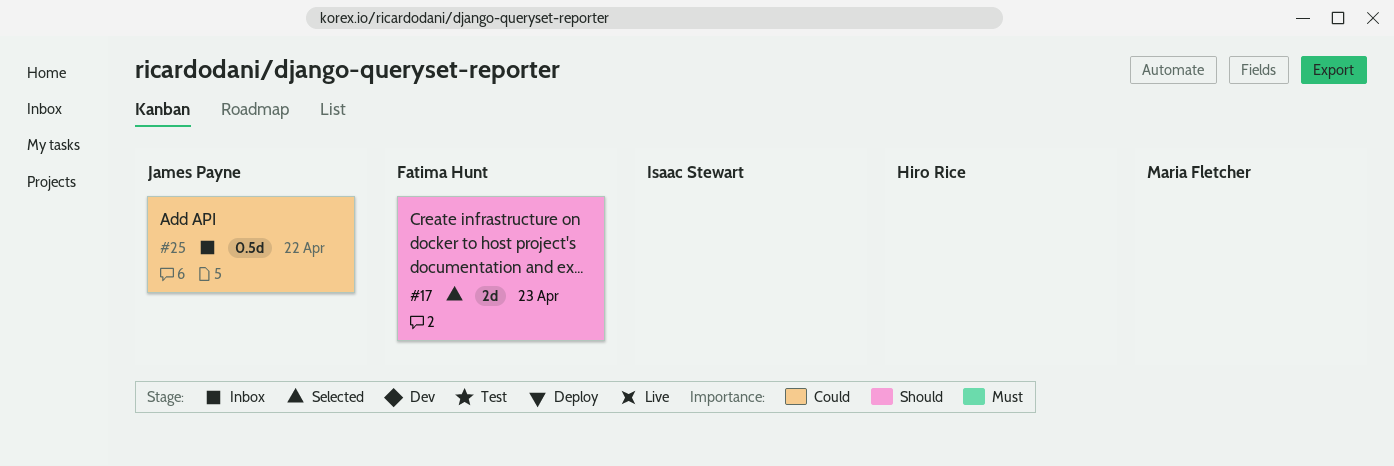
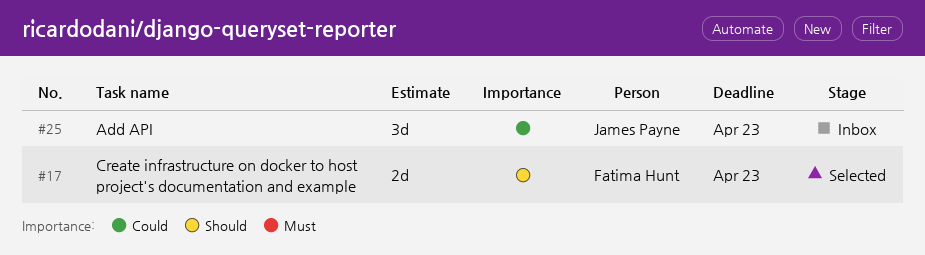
#25, estimate: 0.5d -> 3d
#25, due: Apr 22 -> Apr 23

